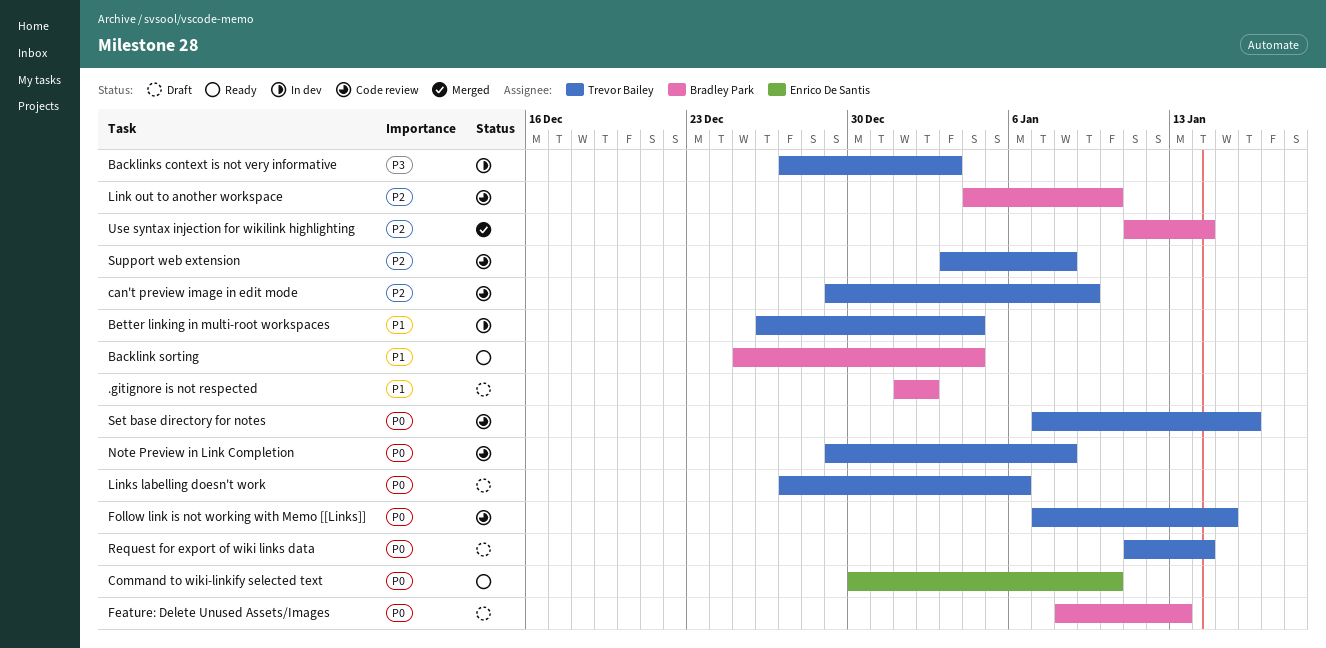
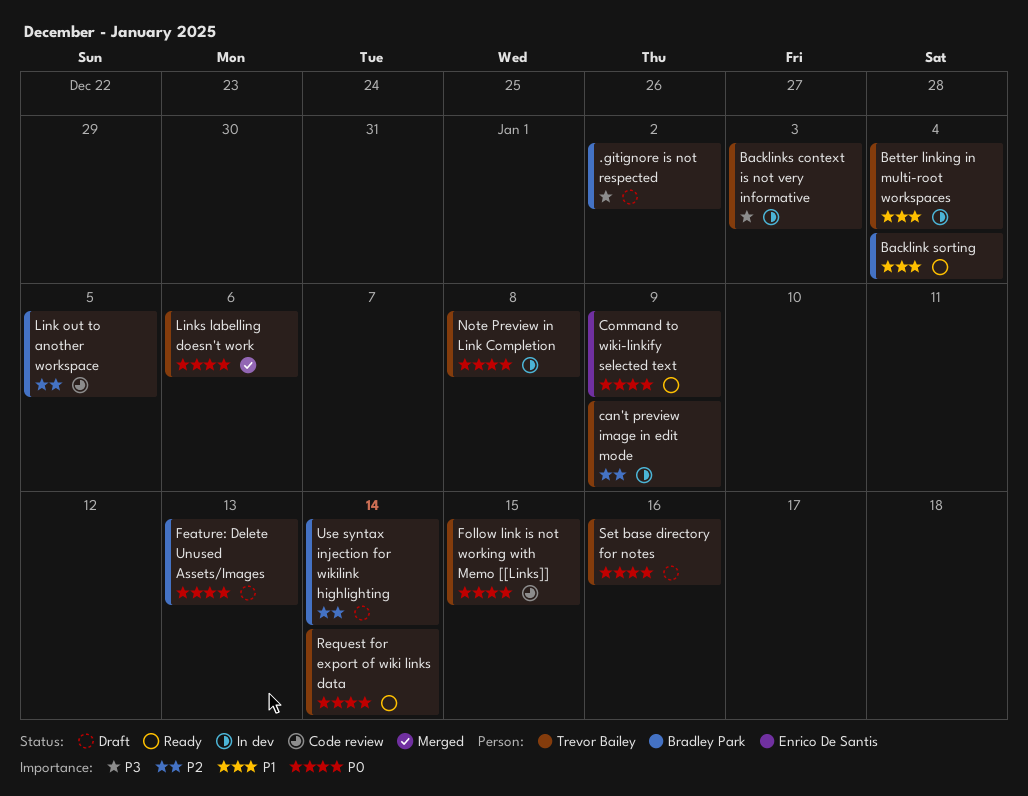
.gitignore is not respected, priority: P1 -> P3
can't preview image in edit mode, status: Code review -> In dev
Command to wiki-linkify selected text, due: Jan 10 -> Jan 9
Link out to another workspace, due: Jan 10 -> Jan 5
Links labelling doesn't work, status: Draft -> Merged
Note Preview in Link Completion, status: Code review -> In dev
Request for export of wiki links data, status: Draft -> Ready
Set base directory for notes, status: Code review -> Draft
Support web extension: present -> none
Use syntax injection for wikilink highlighting, status: Merged -> Draft

